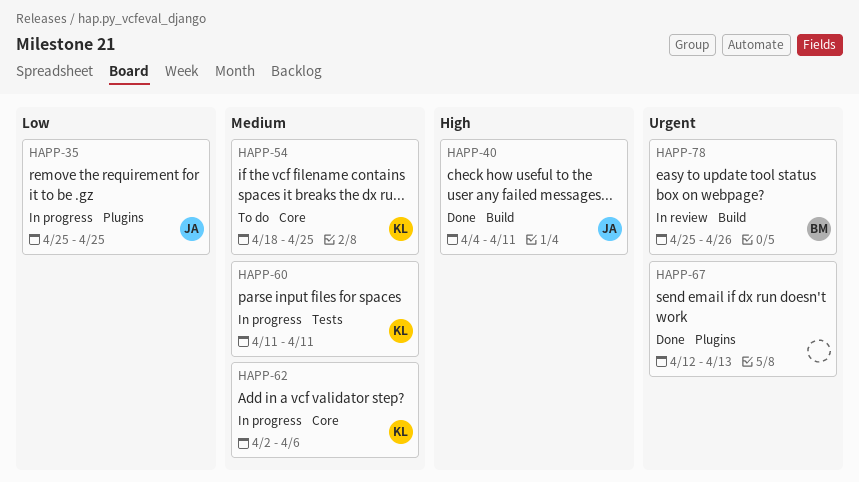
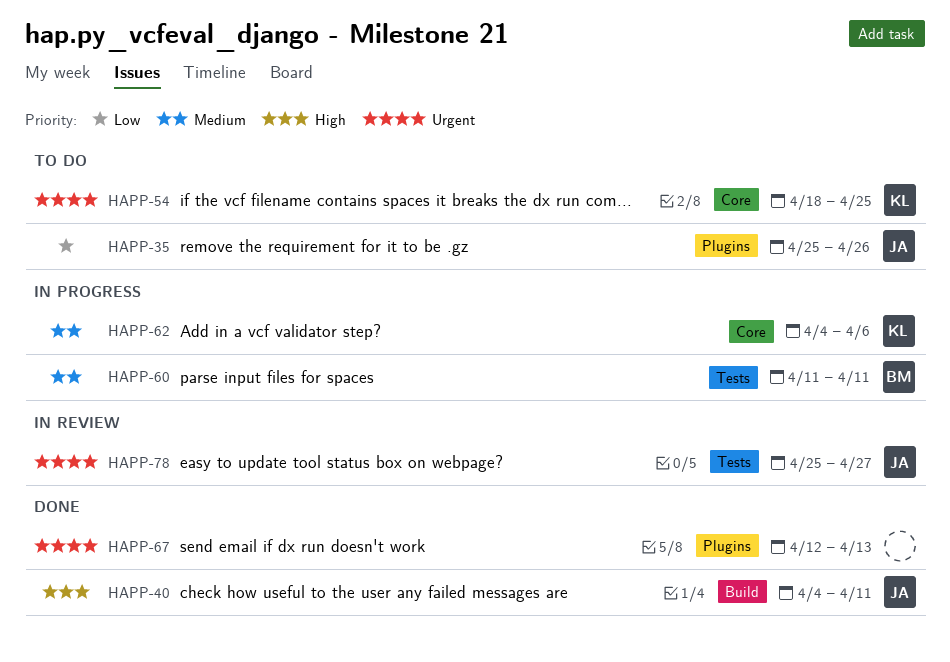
HAPP-35, status: In progress -> To do
HAPP-35, due: Apr 25 -> Apr 26
HAPP-54, priority: Medium -> Urgent
HAPP-60, owner: KL -> BM
HAPP-62, start: Apr 2 -> Apr 4
HAPP-78, owner: BM -> JA
HAPP-78, label: Build -> Tests
HAPP-78, due: Apr 26 -> Apr 27

